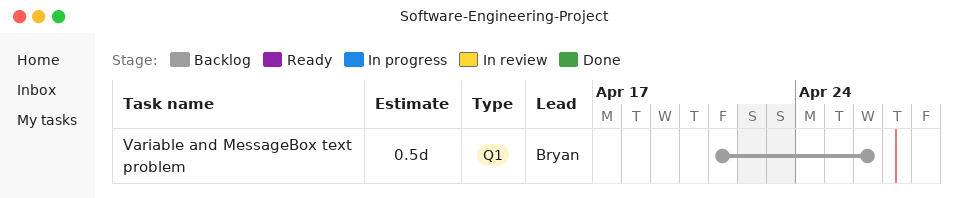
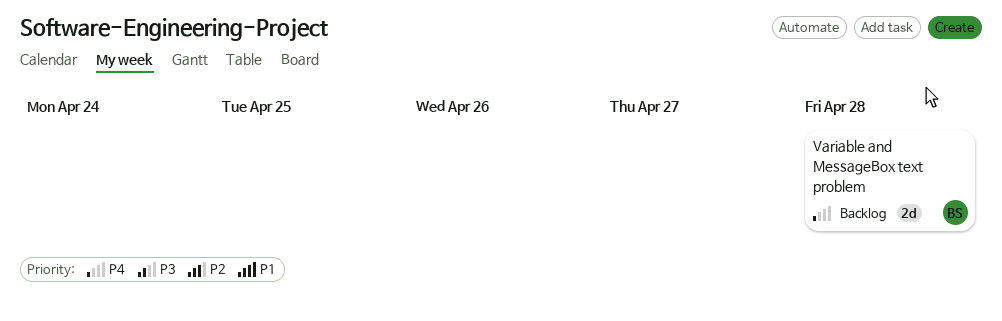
Variable and MessageBox text problem, estimate: 0.5d -> 2d
Variable and MessageBox text problem, due: Apr 26 -> Apr 28

